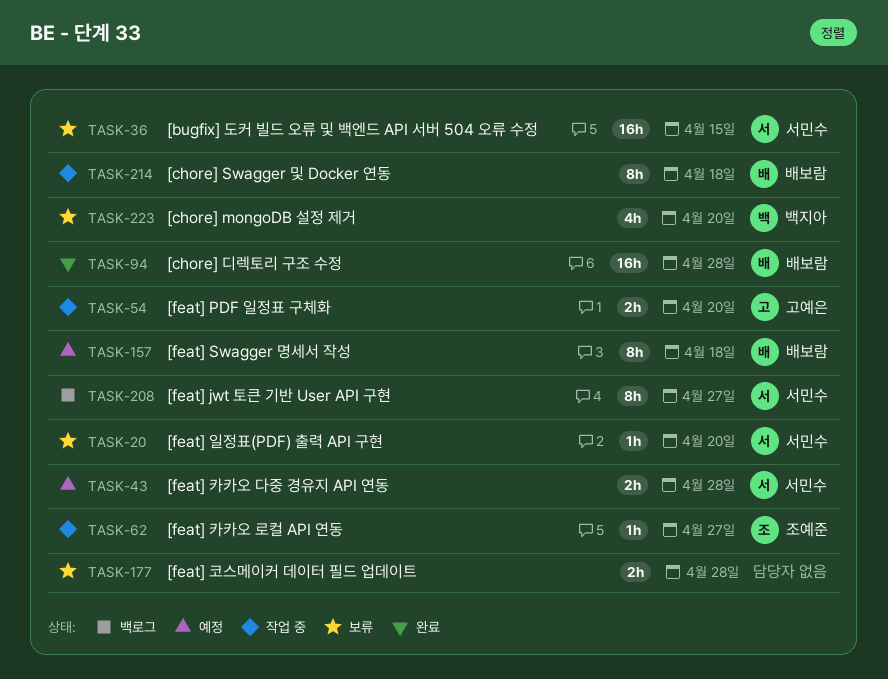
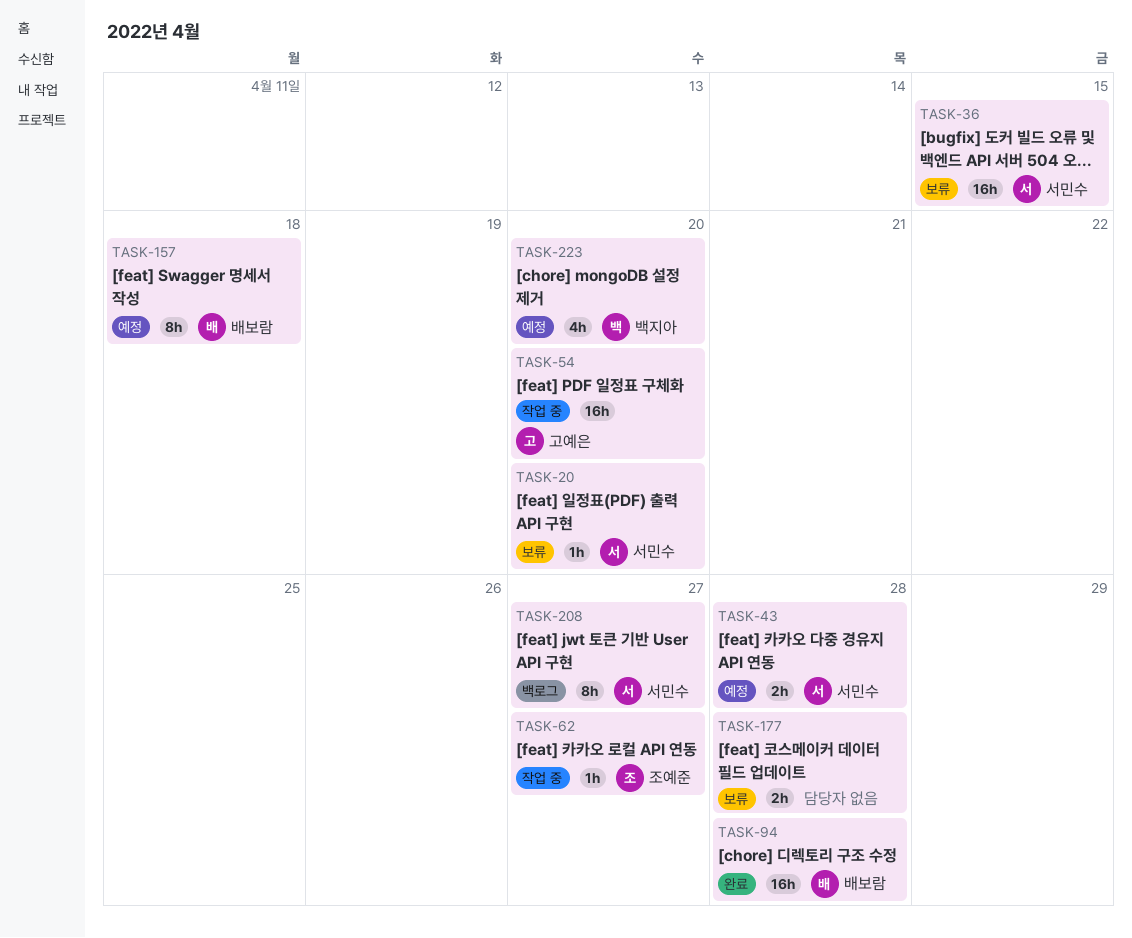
TASK-54, estimate: 2h -> 16h
TASK-214: present -> none
TASK-223, status: 보류 -> 예정

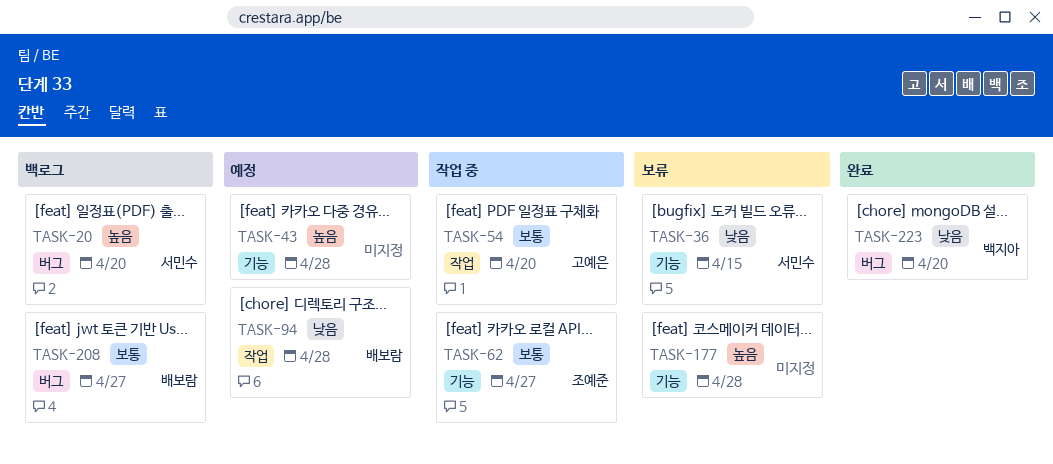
TASK-20, status: 보류 -> 백로그
TASK-43, owner: 서민수 -> none
TASK-94, status: 완료 -> 예정
TASK-157: present -> none
TASK-208, owner: 서민수 -> 배보람
TASK-223, status: 예정 -> 완료

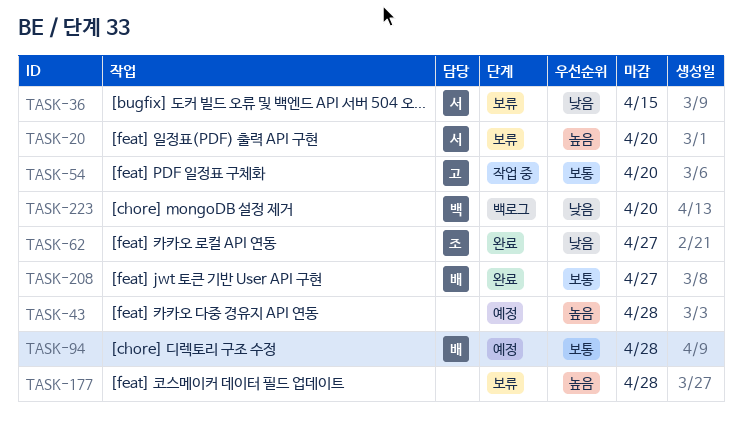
TASK-20, status: 백로그 -> 보류
TASK-62, status: 작업 중 -> 완료
TASK-62, priority: 보통 -> 낮음
TASK-94, priority: 낮음 -> 보통
TASK-208, status: 백로그 -> 완료
TASK-223, status: 완료 -> 백로그

